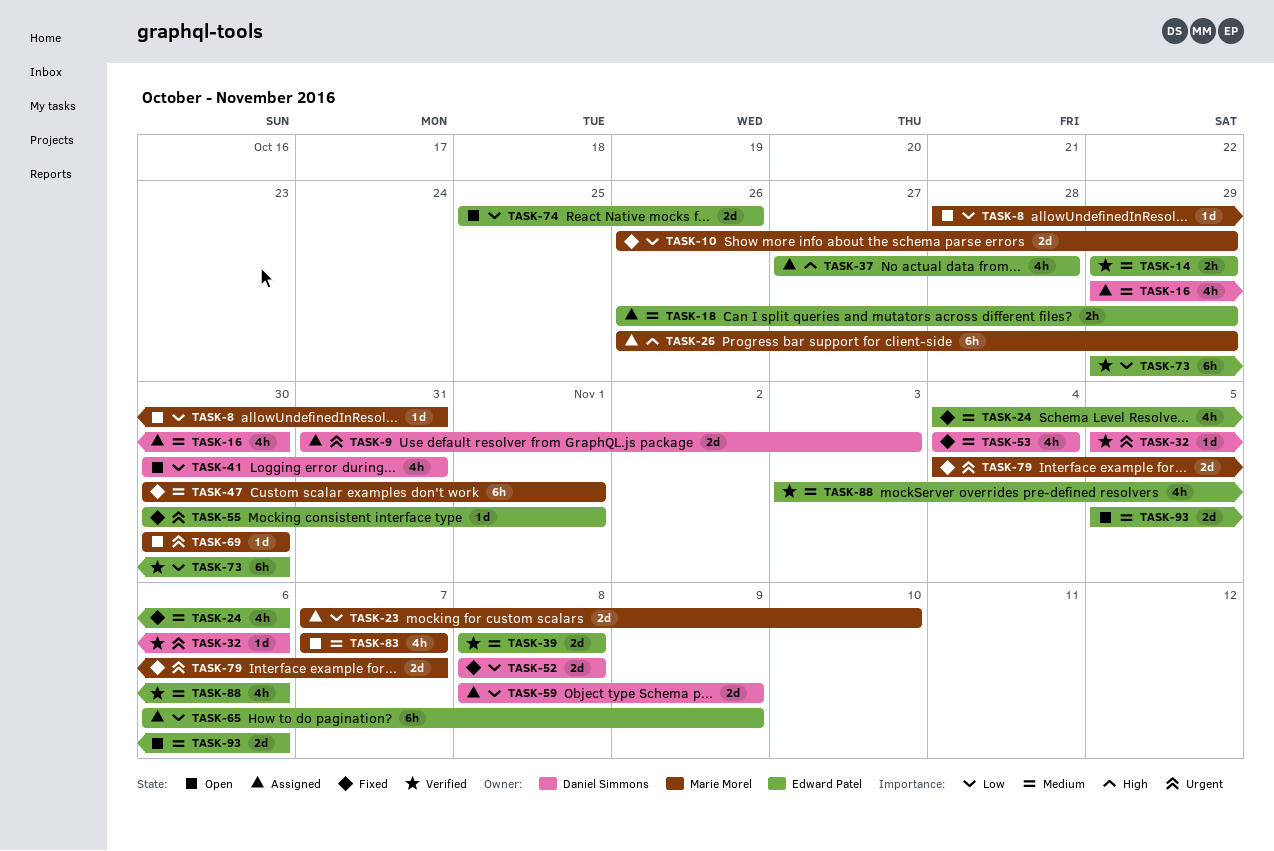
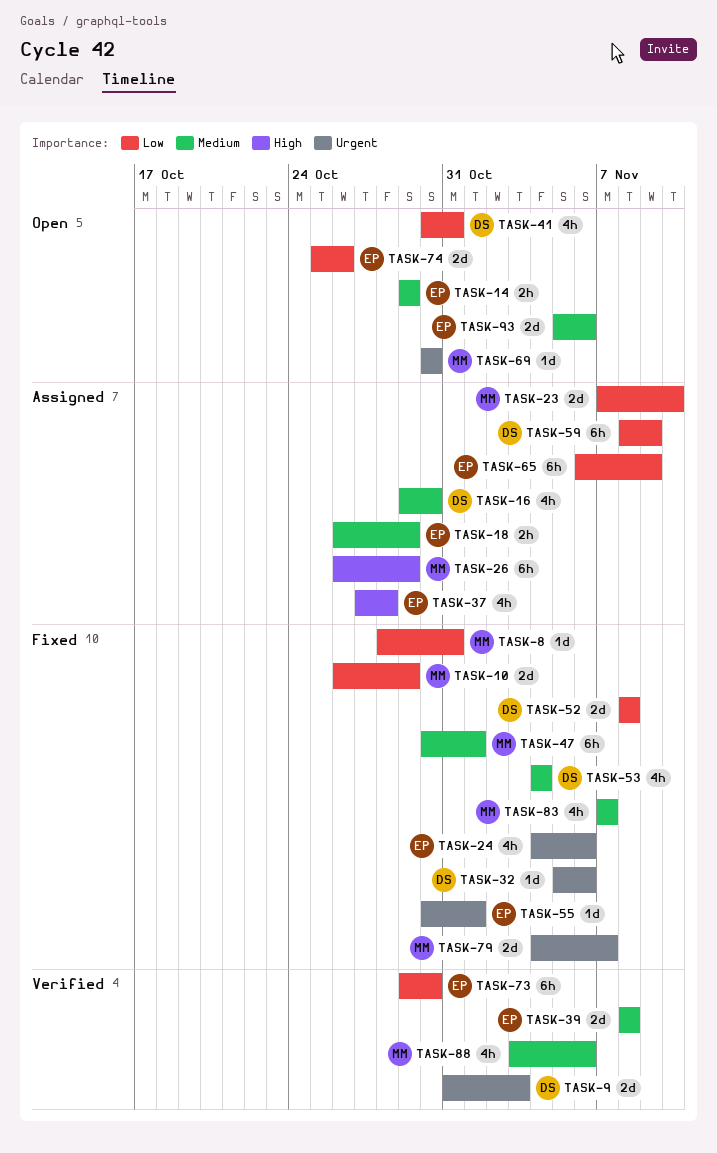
TASK-8, status: Open -> Fixed
TASK-9, status: Assigned -> Verified
TASK-14, status: Verified -> Open
TASK-24, priority: Medium -> Urgent
TASK-32, status: Verified -> Fixed
TASK-59, estimate: 2d -> 6h
TASK-83, status: Open -> Fixed
TASK-88, owner: Edward Patel -> Marie Morel

